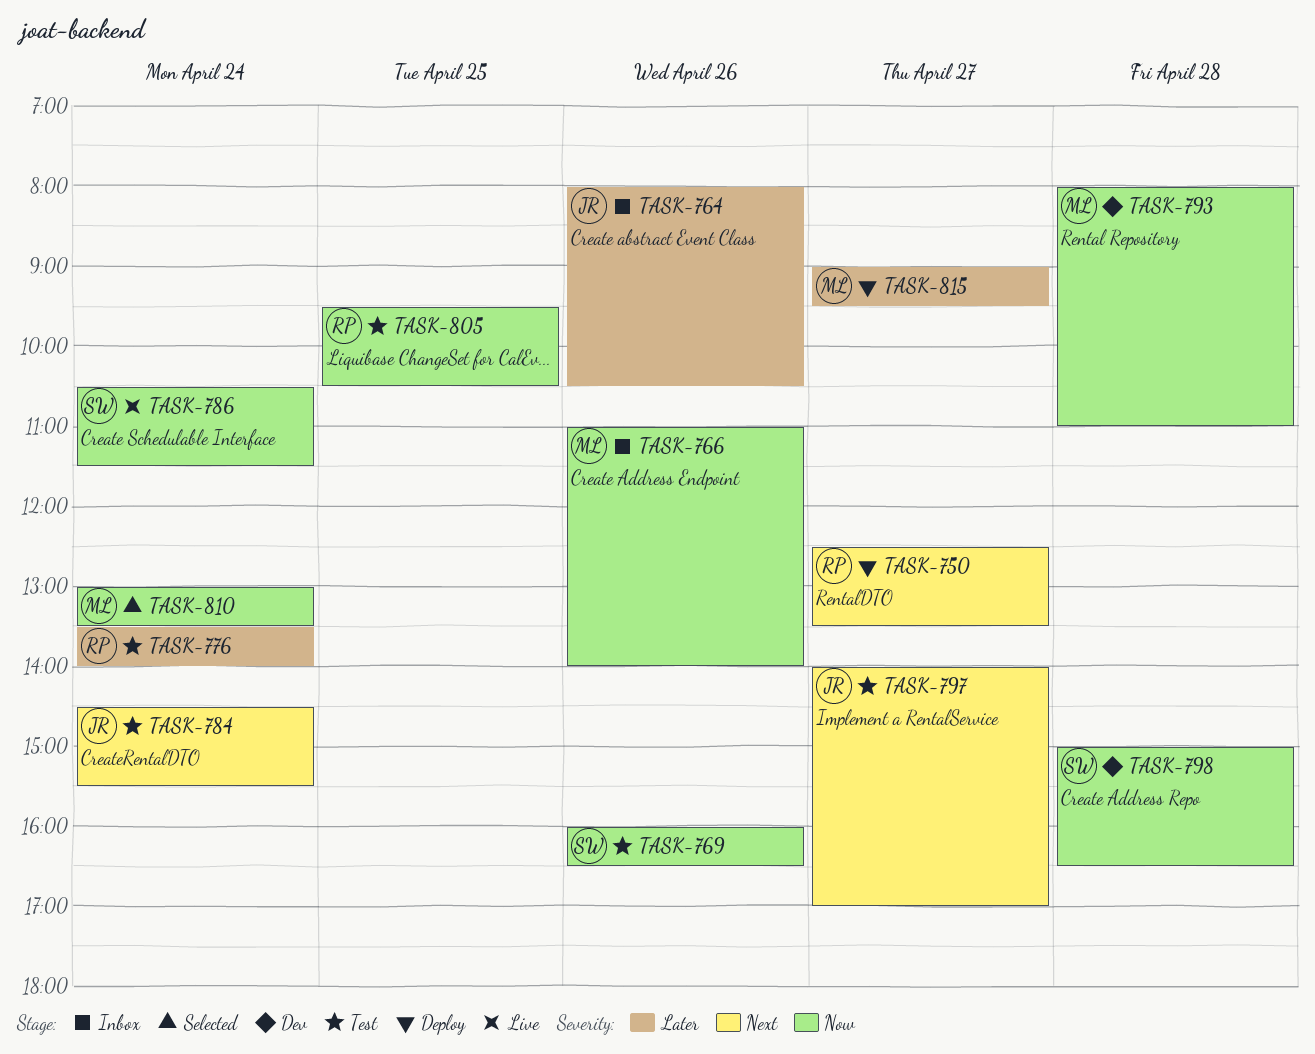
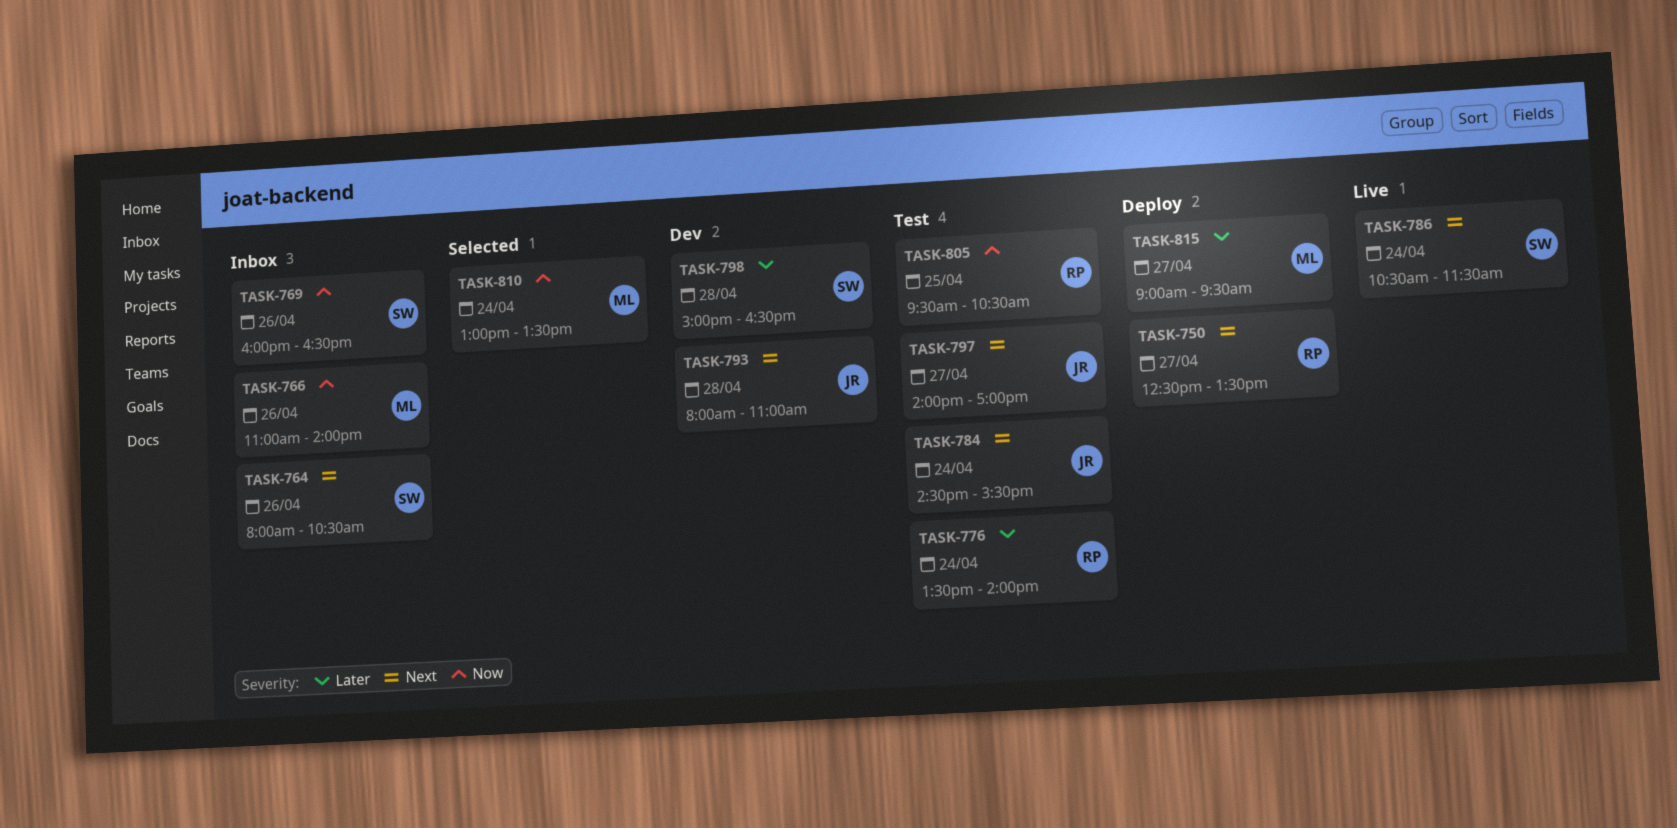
TASK-764, owner: JR -> SW
TASK-764, priority: Later -> Next
TASK-769, status: Test -> Inbox
TASK-786, priority: Now -> Next
TASK-793, owner: ML -> JR
TASK-793, priority: Now -> Next
TASK-798, priority: Now -> Later

